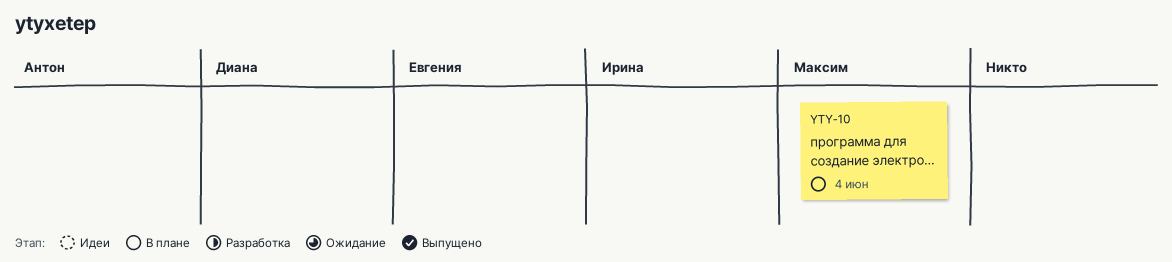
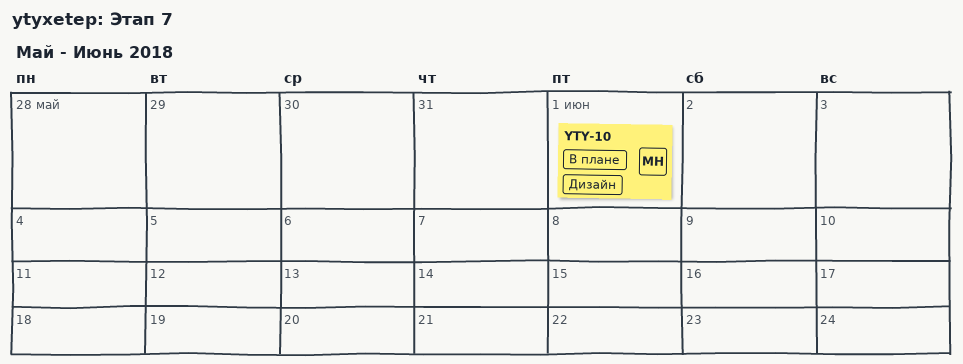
YTY-10, due: Jun 4 -> Jun 1

